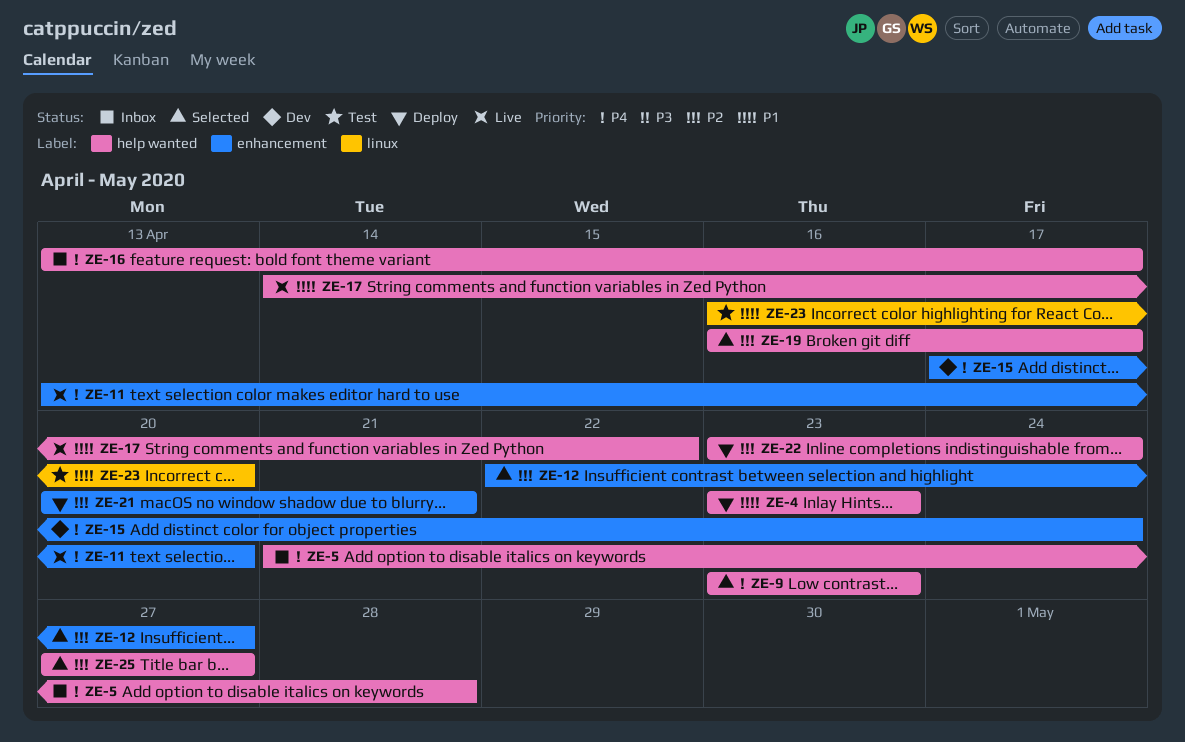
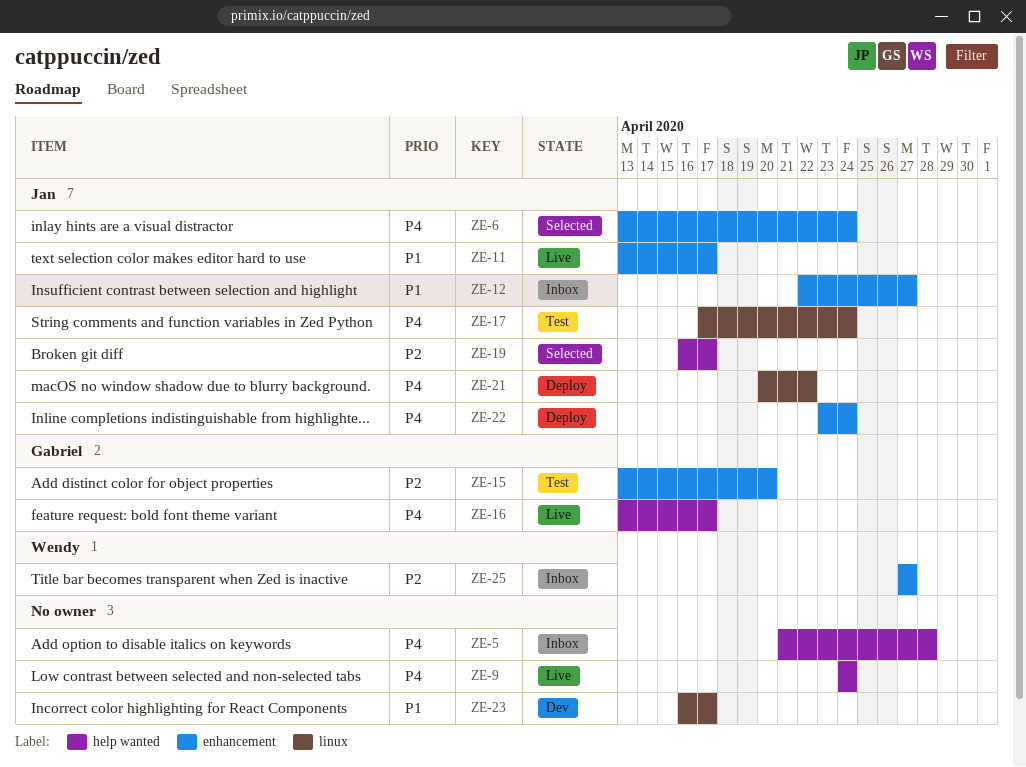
ZE-4: present -> none
ZE-6: none -> present
ZE-9, status: Selected -> Live
ZE-9, start: Apr 23 -> Apr 24
ZE-9, due: Apr 23 -> Apr 24
ZE-11, priority: P4 -> P1
ZE-11, due: Apr 20 -> Apr 17
ZE-12, status: Selected -> Inbox
ZE-12, priority: P2 -> P1
ZE-15, status: Dev -> Test
ZE-15, priority: P4 -> P2
ZE-15, start: Apr 17 -> Apr 13
ZE-15, due: Apr 24 -> Apr 20
ZE-16, status: Inbox -> Live
ZE-17, status: Live -> Test
ZE-17, priority: P1 -> P4
ZE-17, label: help wanted -> linux
ZE-17, start: Apr 14 -> Apr 17
ZE-17, due: Apr 22 -> Apr 24
ZE-21, priority: P2 -> P4
ZE-21, label: enhancement -> linux
ZE-21, due: Apr 21 -> Apr 22
ZE-22, priority: P2 -> P4
ZE-22, label: help wanted -> enhancement
ZE-23, status: Test -> Dev
ZE-23, due: Apr 20 -> Apr 17
ZE-25, status: Selected -> Inbox
ZE-25, label: help wanted -> enhancement

